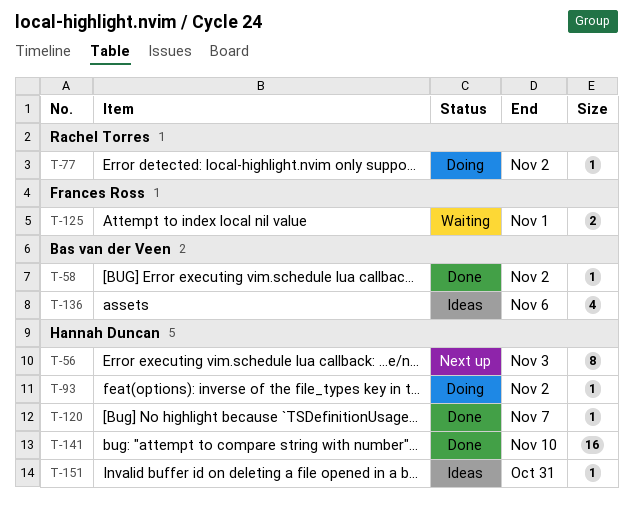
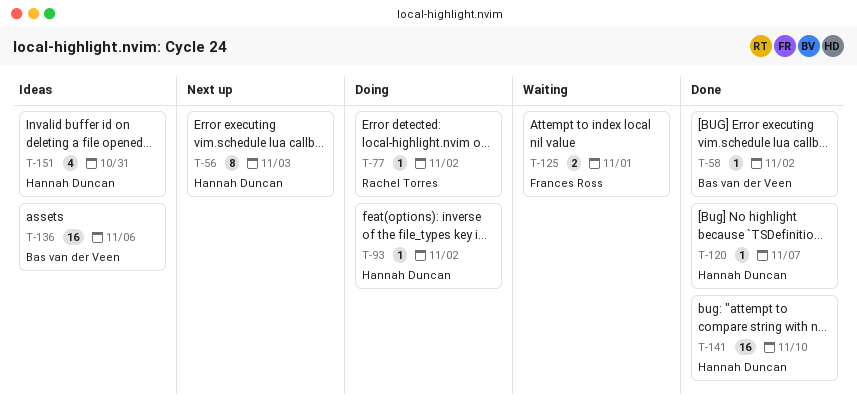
T-136, estimate: 4 -> 16
T-151, estimate: 1 -> 4

